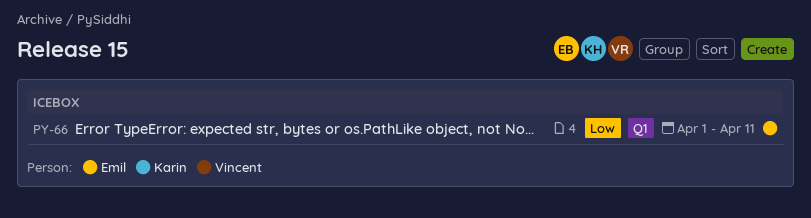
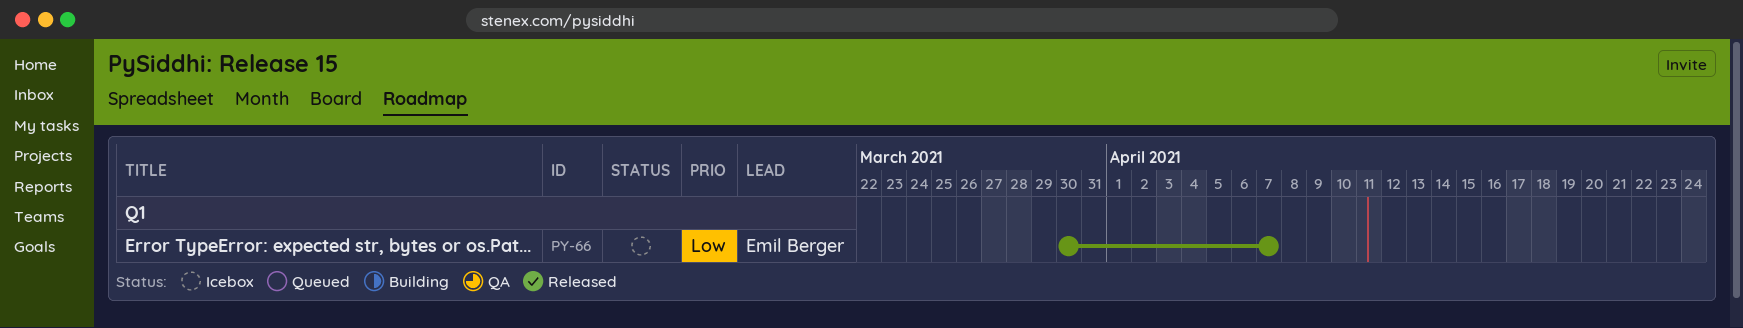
PY-66, start: Apr 1 -> Mar 30
PY-66, due: Apr 11 -> Apr 7

